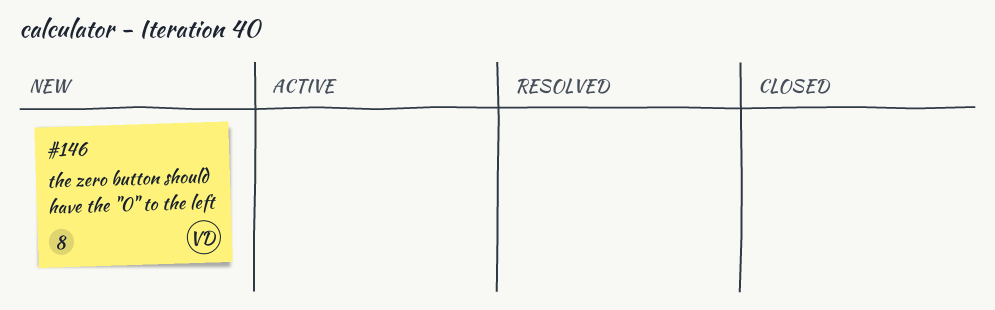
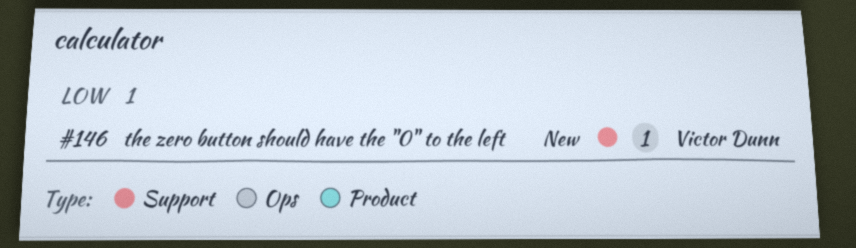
#146, estimate: 8 -> 1

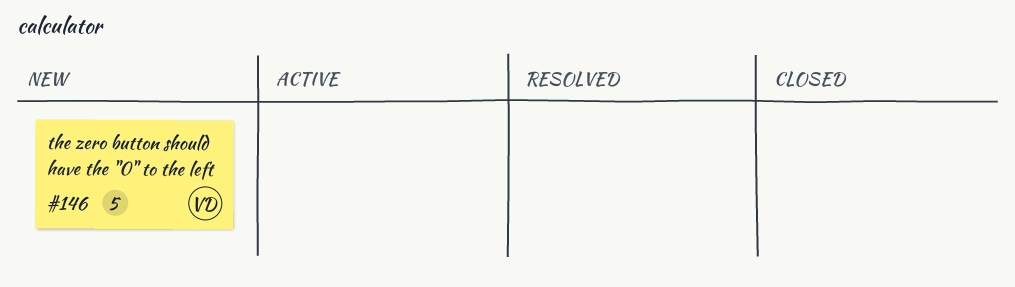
#146, estimate: 1 -> 5

